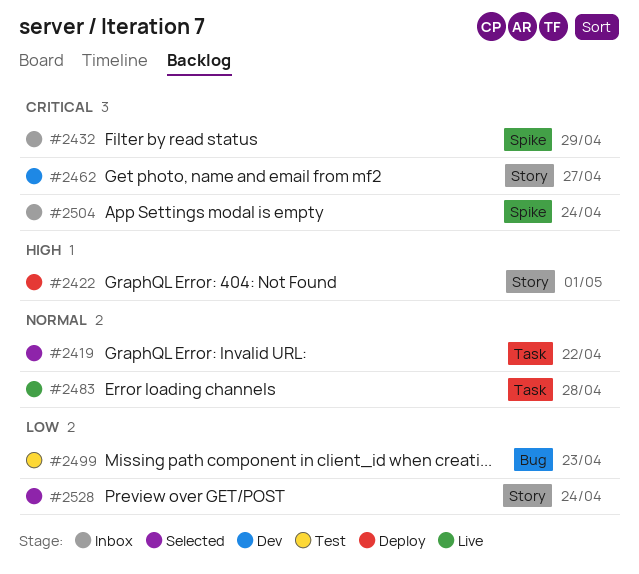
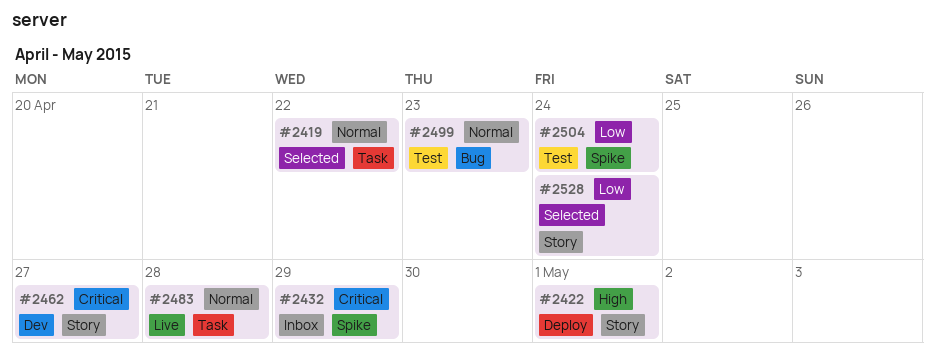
#2499, priority: Low -> Normal
#2504, status: Inbox -> Test
#2504, priority: Critical -> Low

